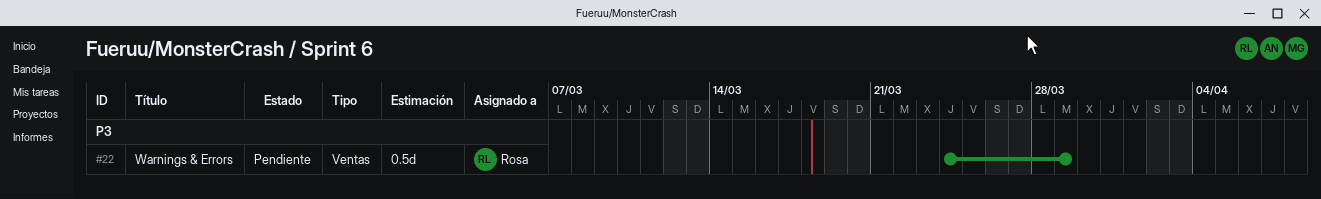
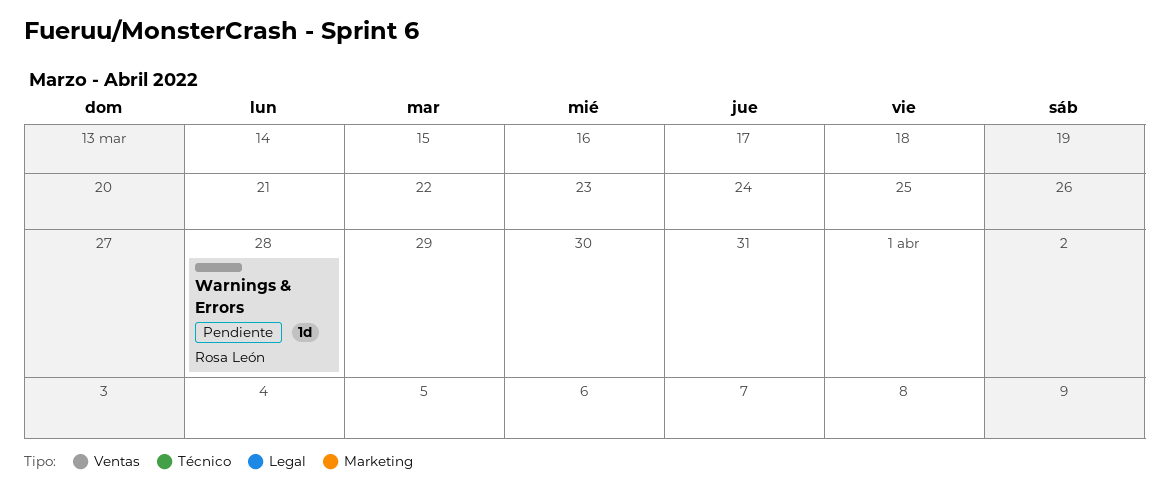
Warnings & Errors, estimate: 0.5d -> 1d
Warnings & Errors, due: Mar 29 -> Mar 28

